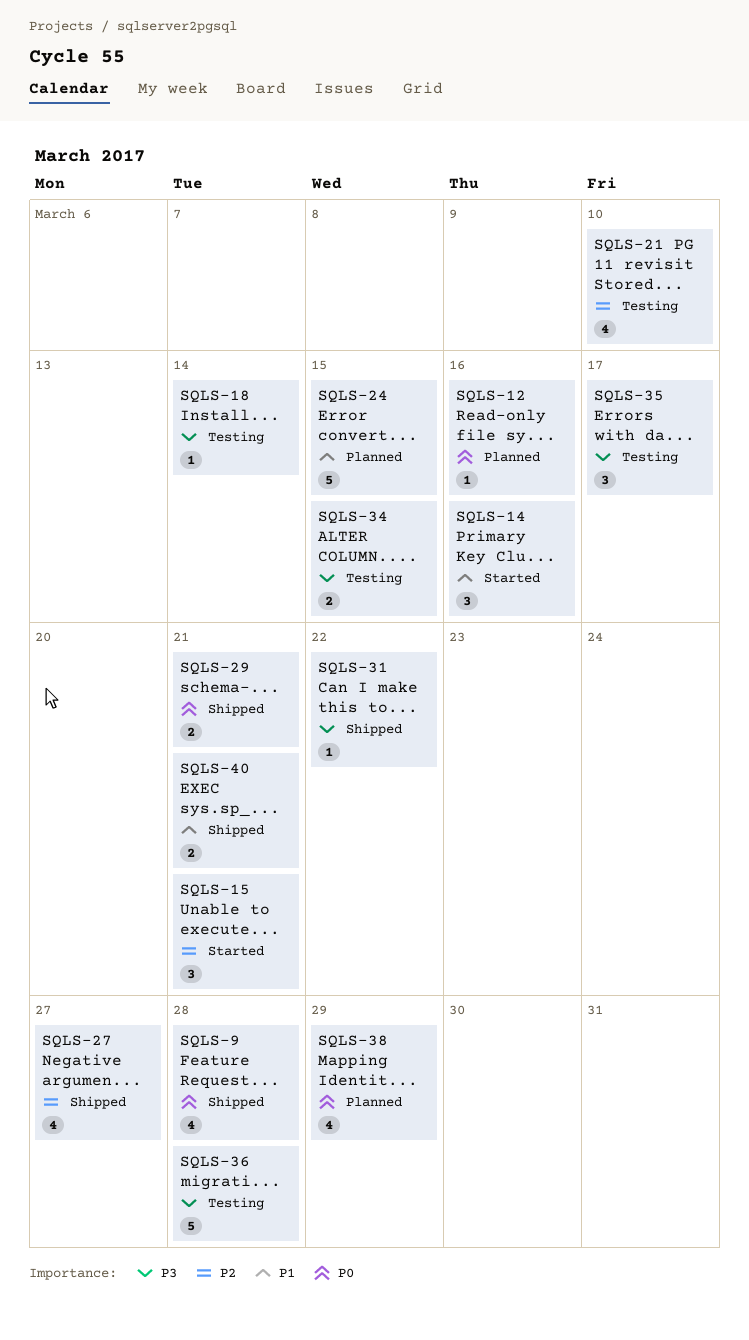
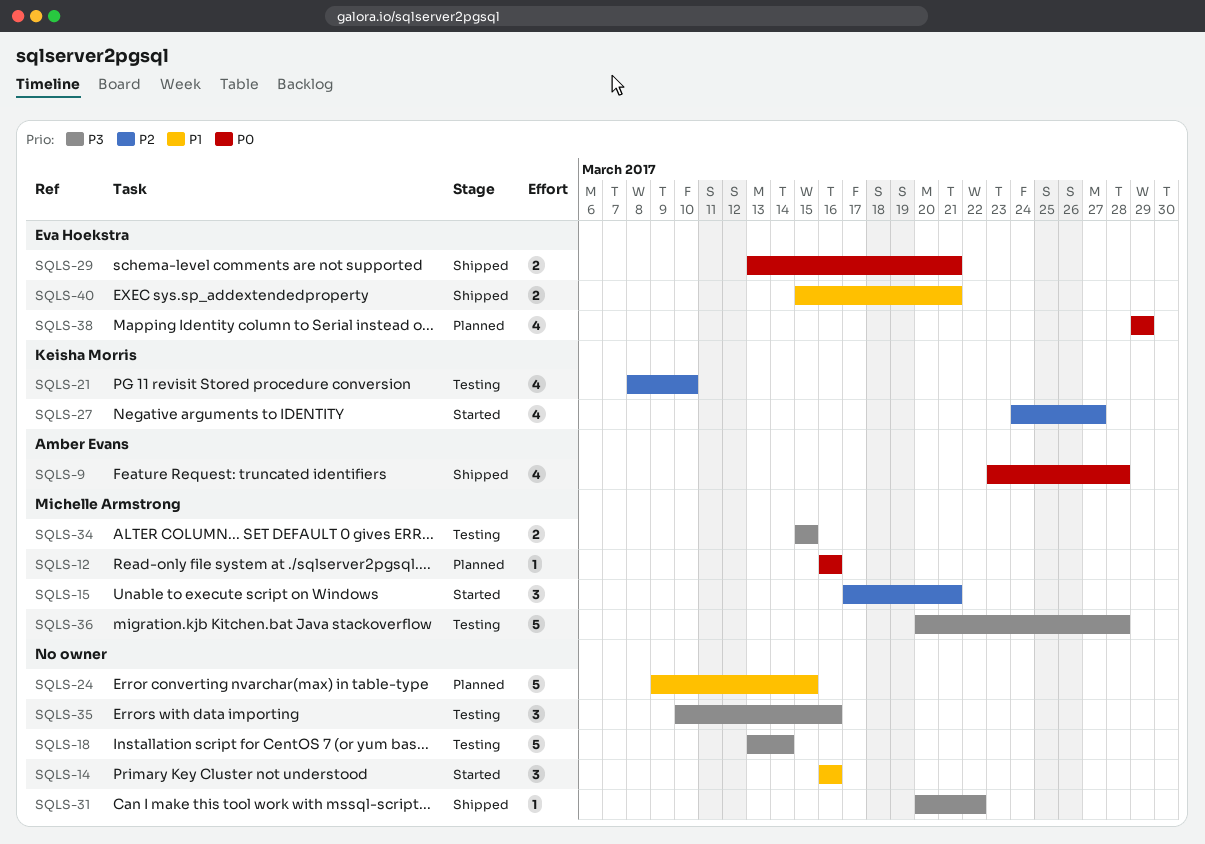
SQLS-18, estimate: 1 -> 5
SQLS-27, status: Shipped -> Started
SQLS-35, due: Mar 17 -> Mar 16

